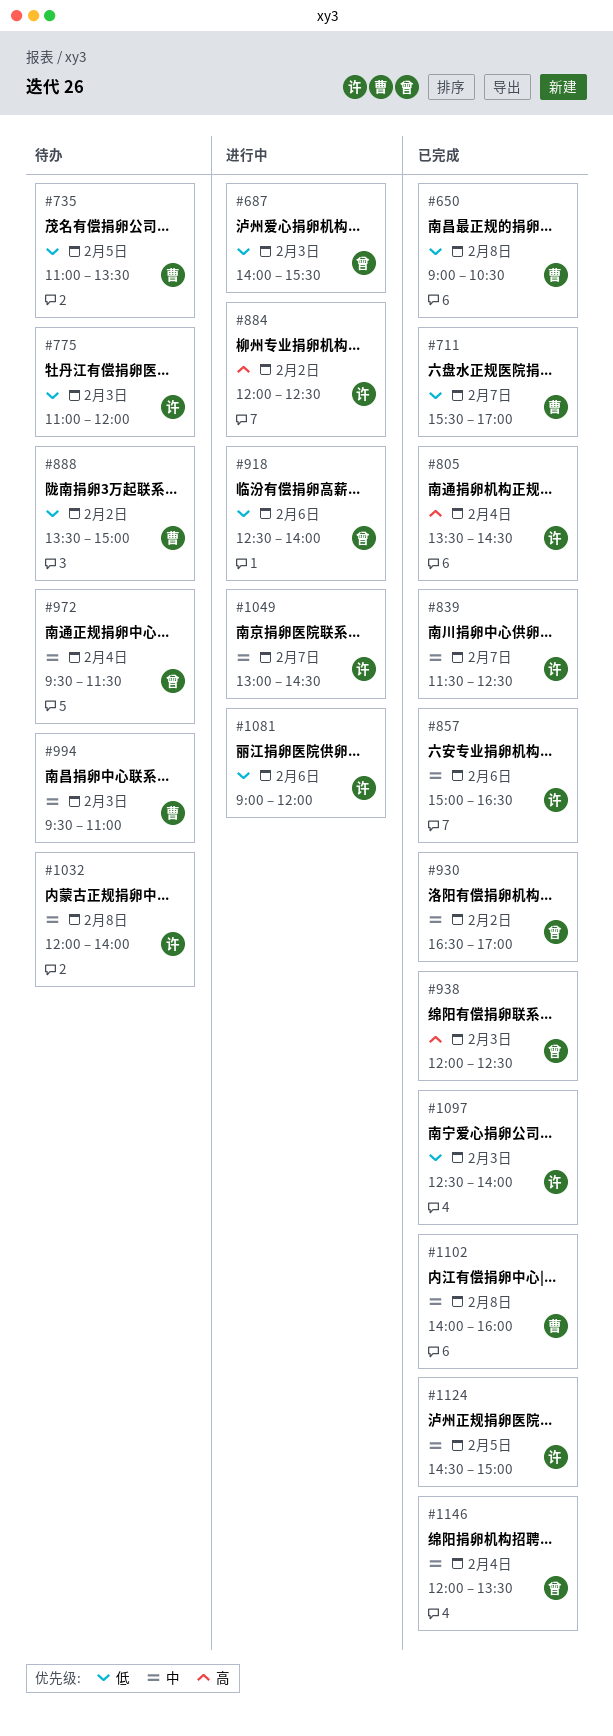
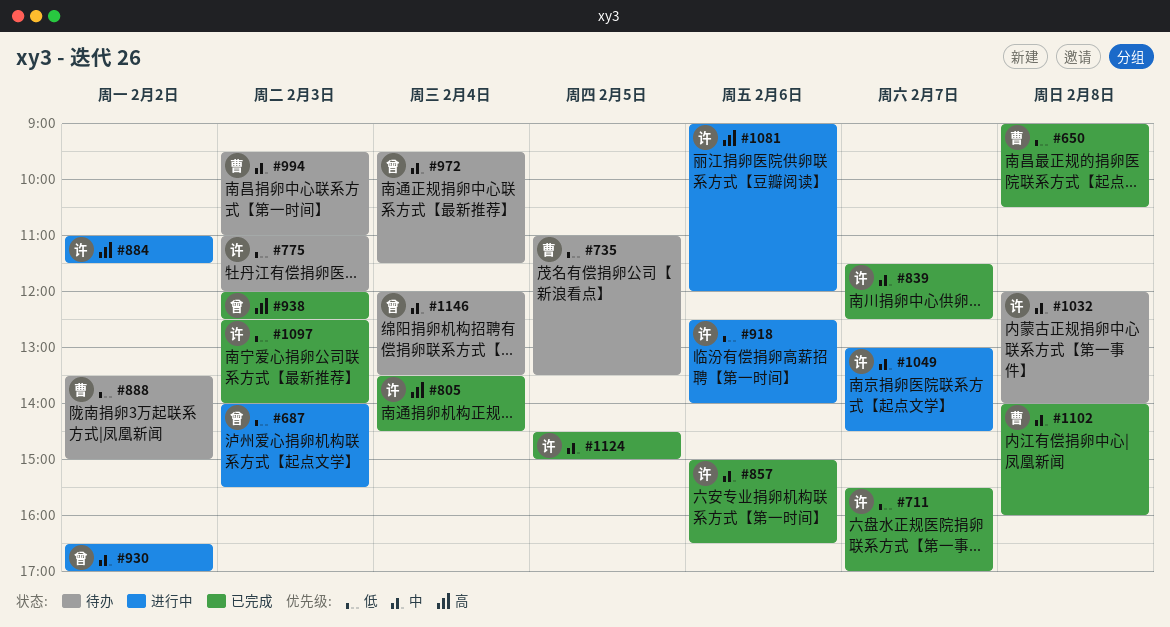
#711, owner: 曹 -> 许
#884, begins: 12:00 -> 11:00
#884, ends: 12:30 -> 11:30
#918, owner: 曾 -> 许
#930, status: 已完成 -> 进行中
#1081, priority: 低 -> 高
#1146, status: 已完成 -> 待办

